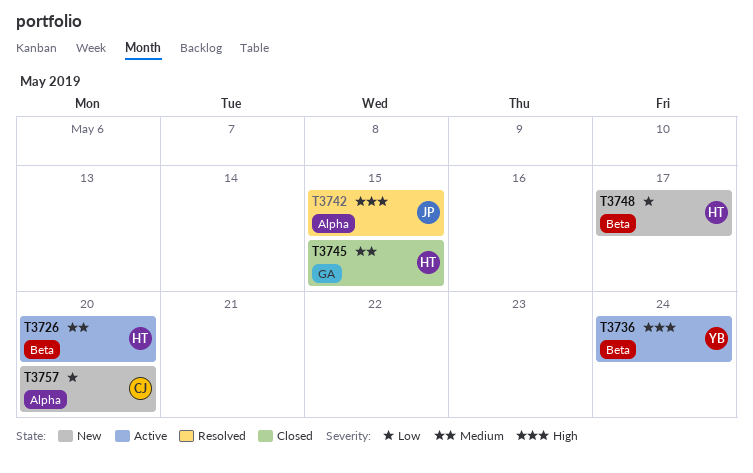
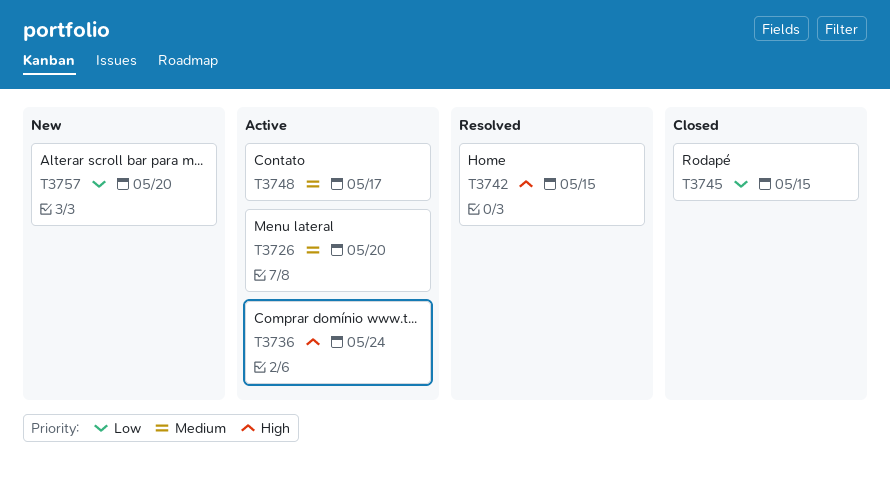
T3745, priority: Medium -> Low
T3748, status: New -> Active
T3748, priority: Low -> Medium

